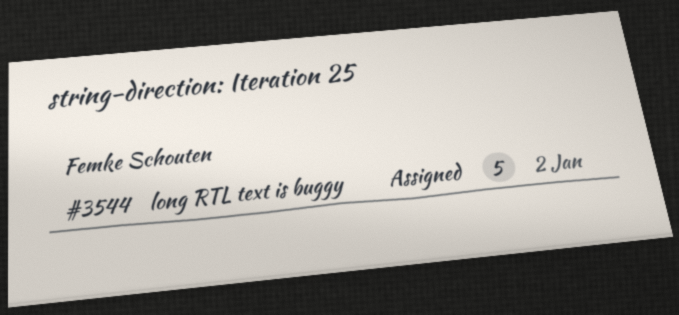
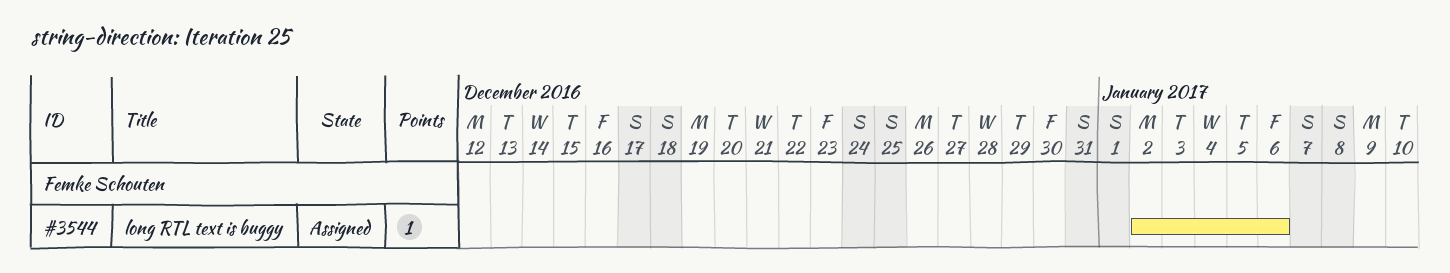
#3544, estimate: 5 -> 1
#3544, due: Jan 2 -> Jan 6

